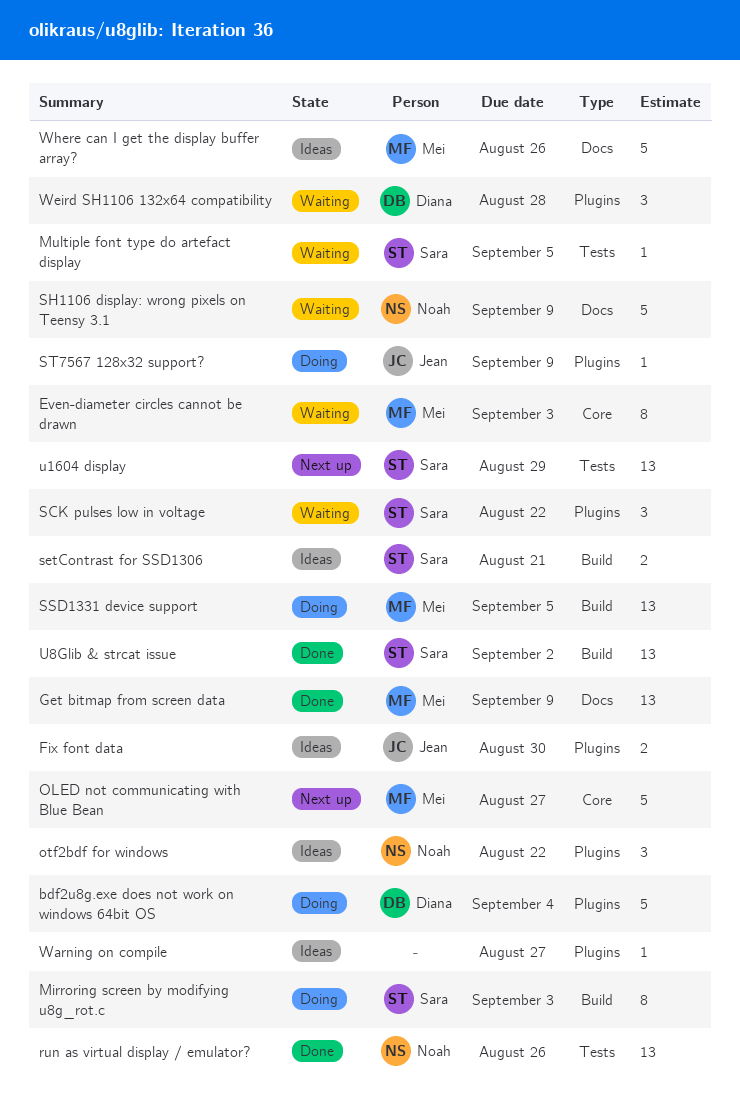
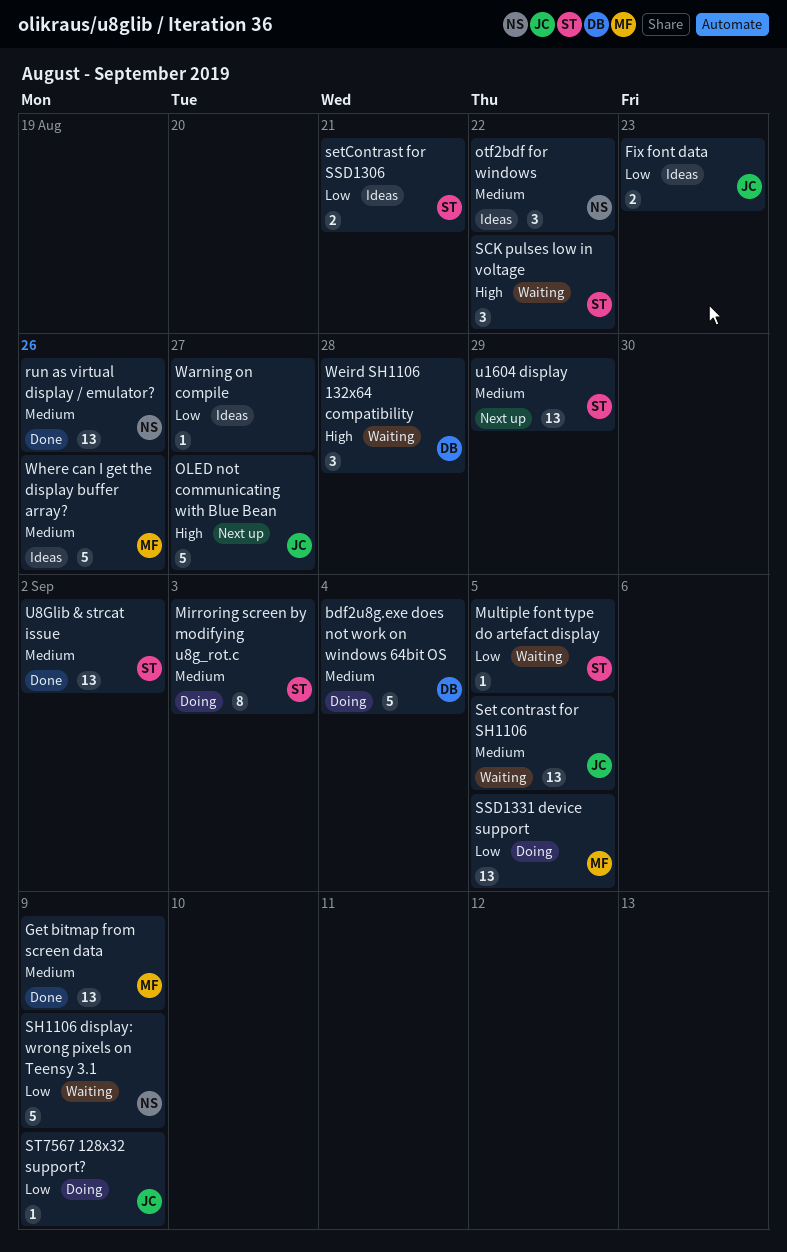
Even-diameter circles cannot be drawn: present -> none
Fix font data, due: Aug 30 -> Aug 23
OLED not communicating with Blue Bean, owner: Mei -> Jean
Set contrast for SH1106: none -> present

